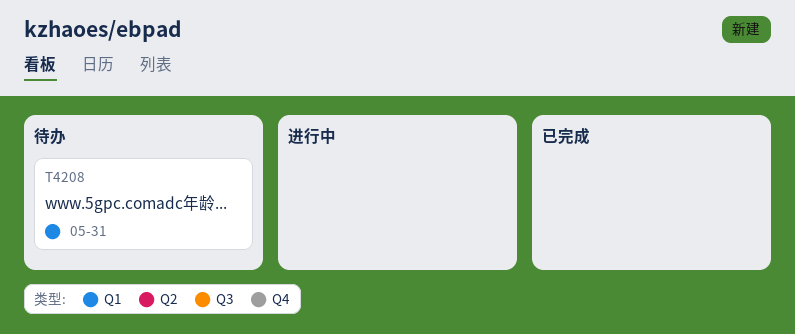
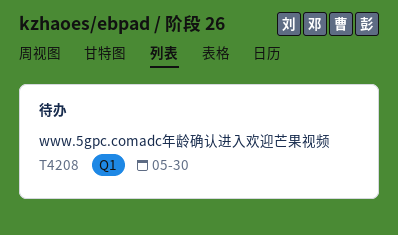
T4208, due: May 31 -> May 30

